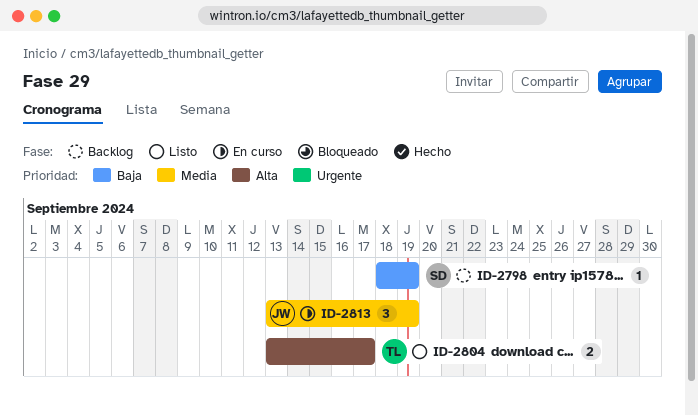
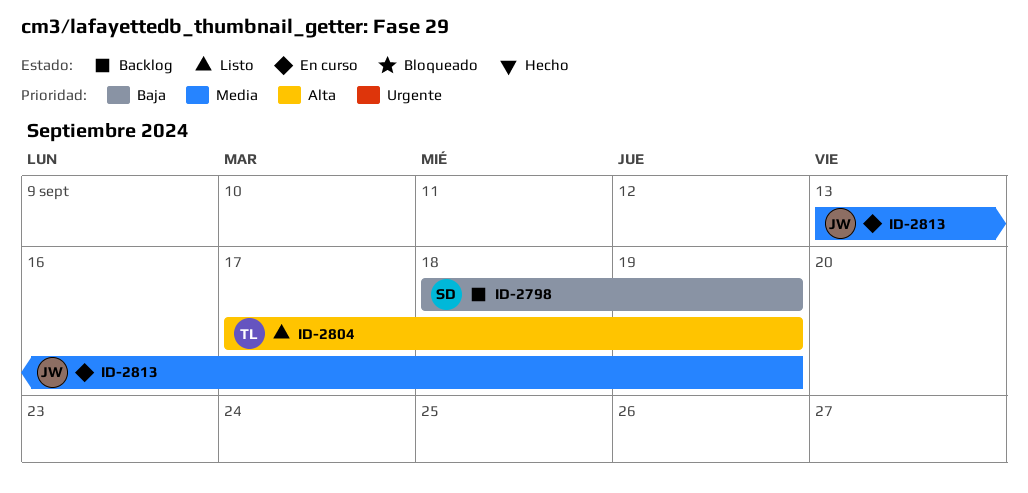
ID-2804, start: Sep 13 -> Sep 17
ID-2804, due: Sep 17 -> Sep 19

